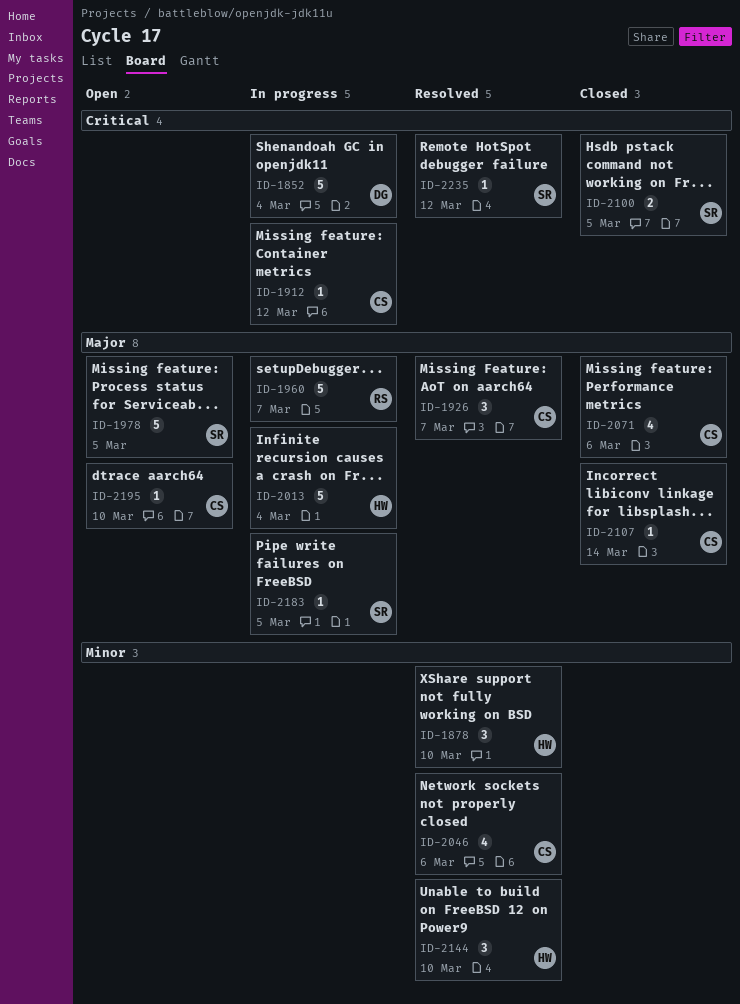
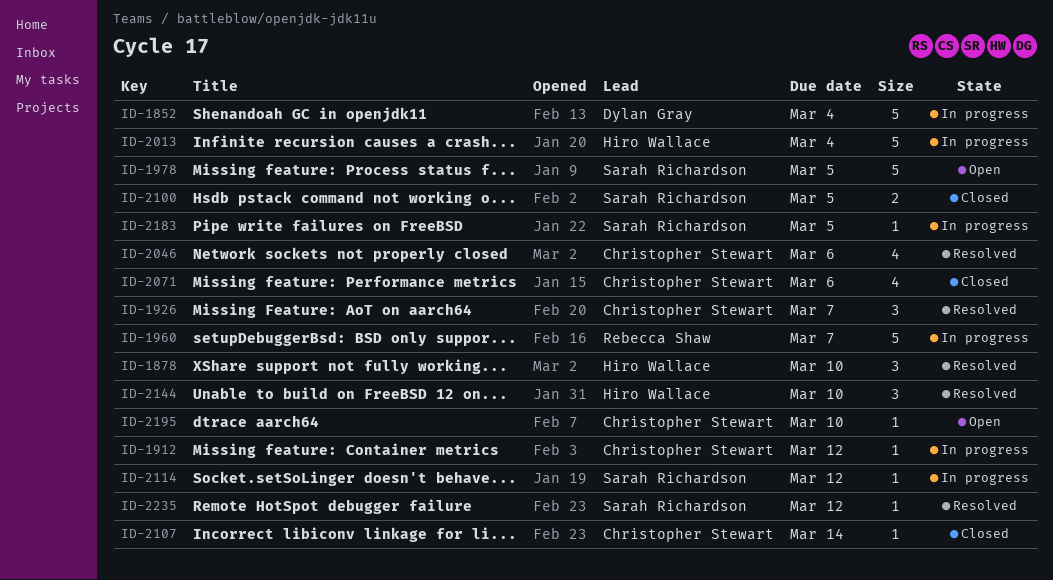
ID-2114: none -> present

